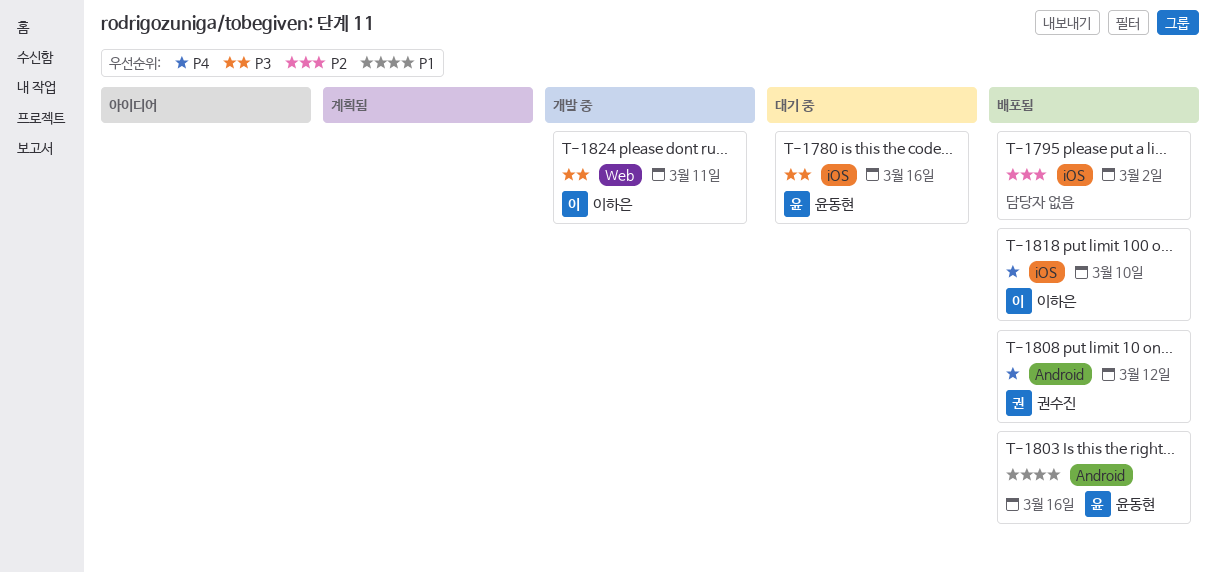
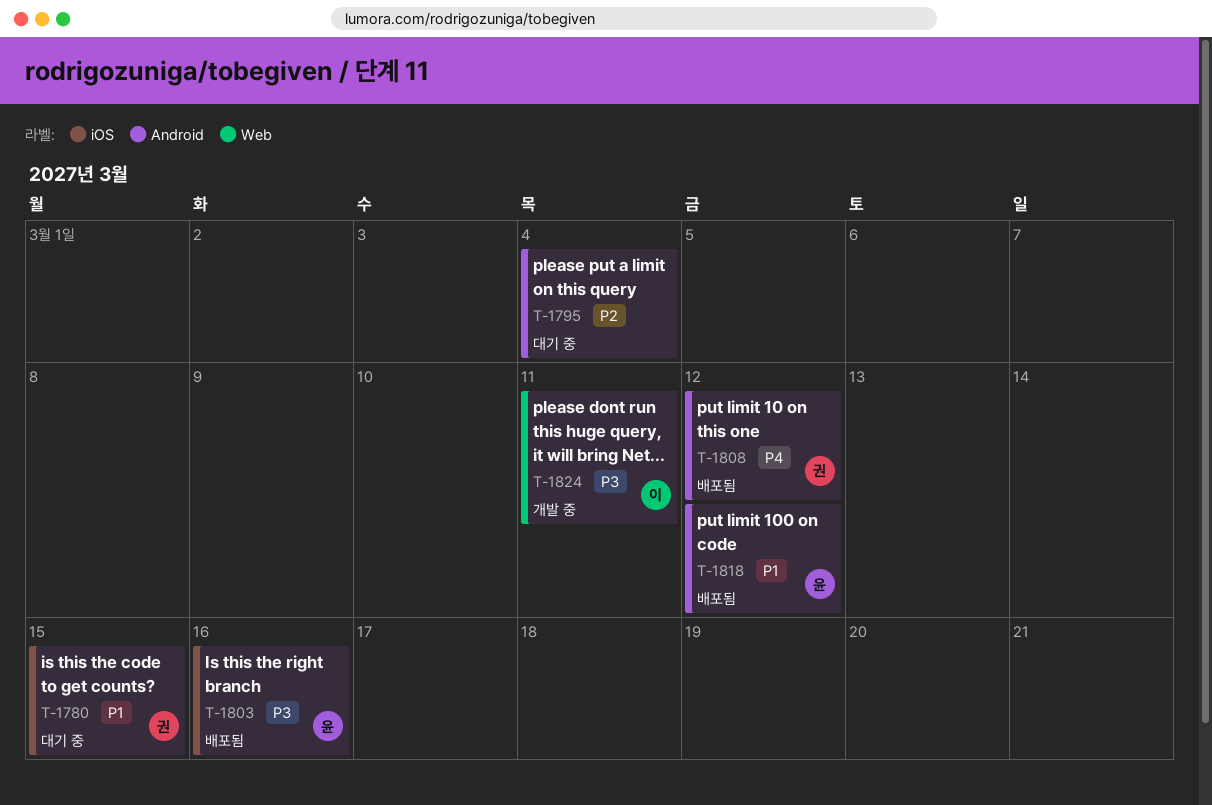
T-1780, owner: 윤동현 -> 권수진
T-1780, priority: P3 -> P1
T-1780, due: Mar 16 -> Mar 15
T-1795, status: 배포됨 -> 대기 중
T-1795, label: iOS -> Android
T-1795, due: Mar 2 -> Mar 4
T-1803, priority: P1 -> P3
T-1803, label: Android -> iOS
T-1818, owner: 이하은 -> 윤동현
T-1818, priority: P4 -> P1
T-1818, label: iOS -> Android
T-1818, due: Mar 10 -> Mar 12

